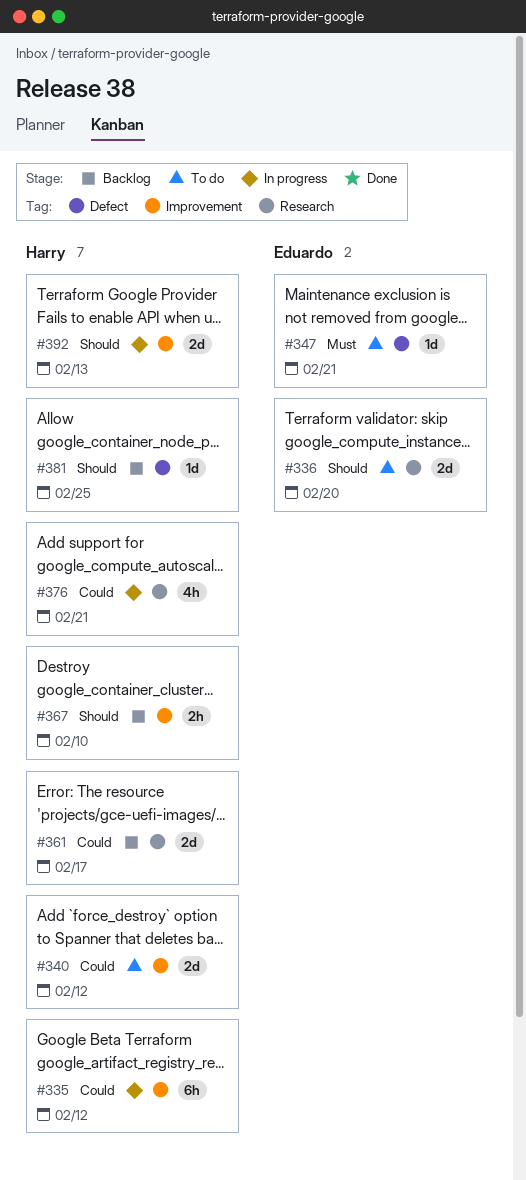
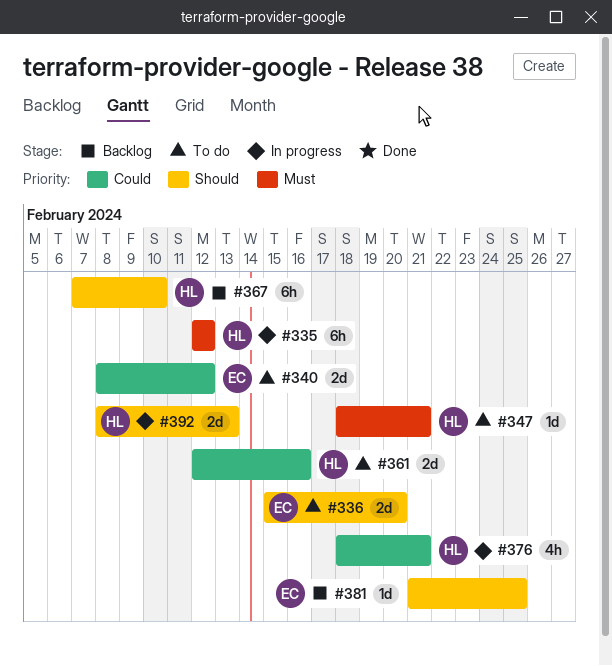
#335, priority: Could -> Must
#340, owner: Harry -> Eduardo
#347, owner: Eduardo -> Harry
#361, status: Backlog -> To do
#361, due: Feb 17 -> Feb 16
#367, estimate: 2h -> 6h
#381, owner: Harry -> Eduardo

